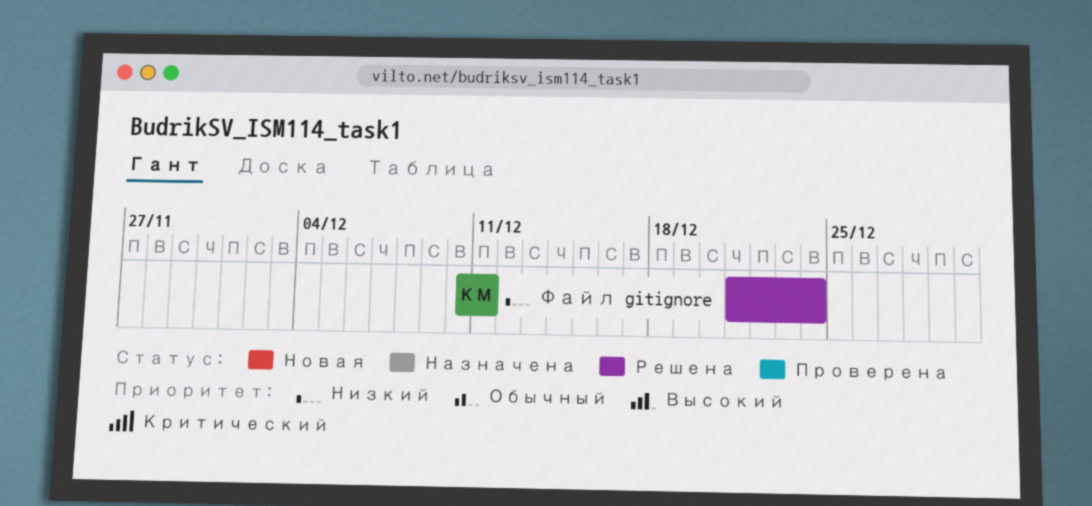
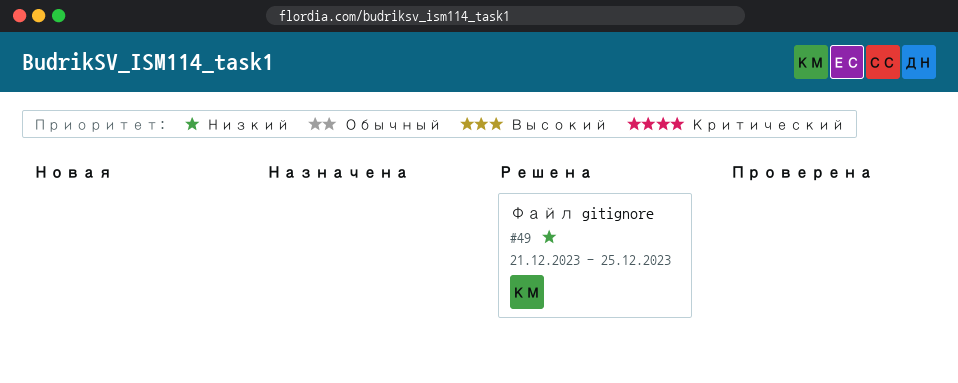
Файл gitignore, due: Dec 24 -> Dec 25

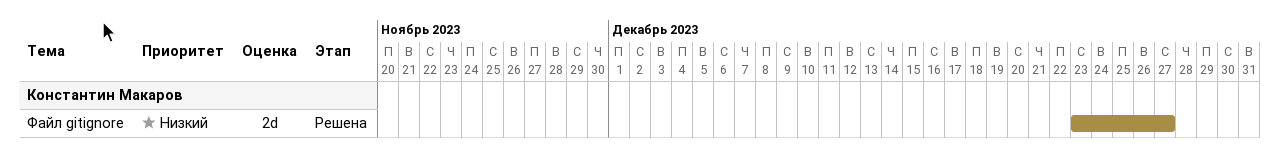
Файл gitignore, start: Dec 21 -> Dec 23
Файл gitignore, due: Dec 25 -> Dec 27

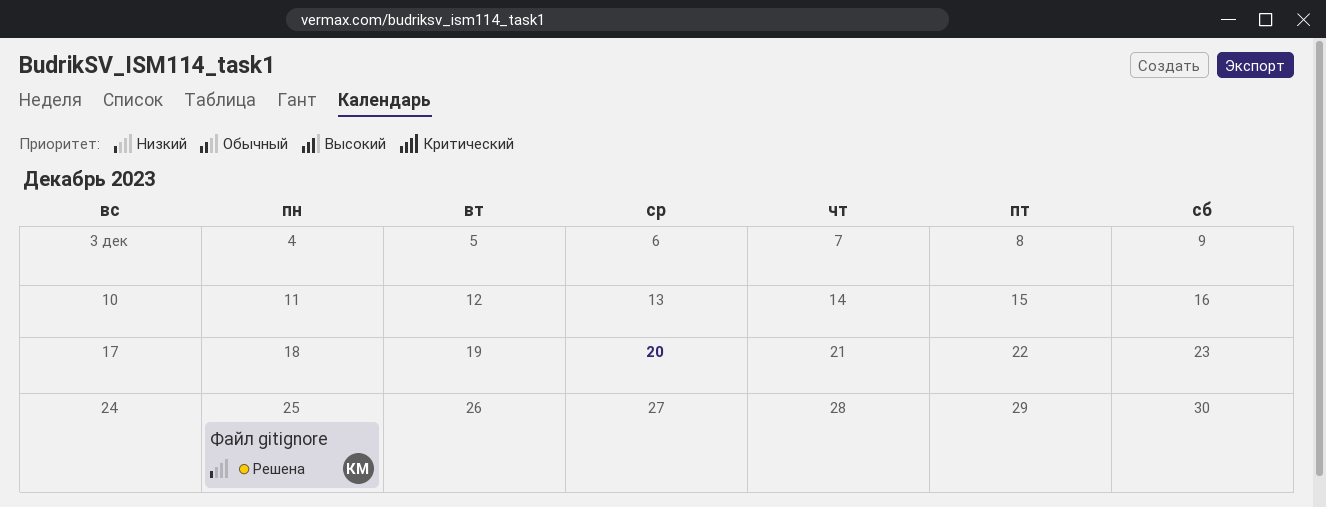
Файл gitignore, due: Dec 27 -> Dec 25

